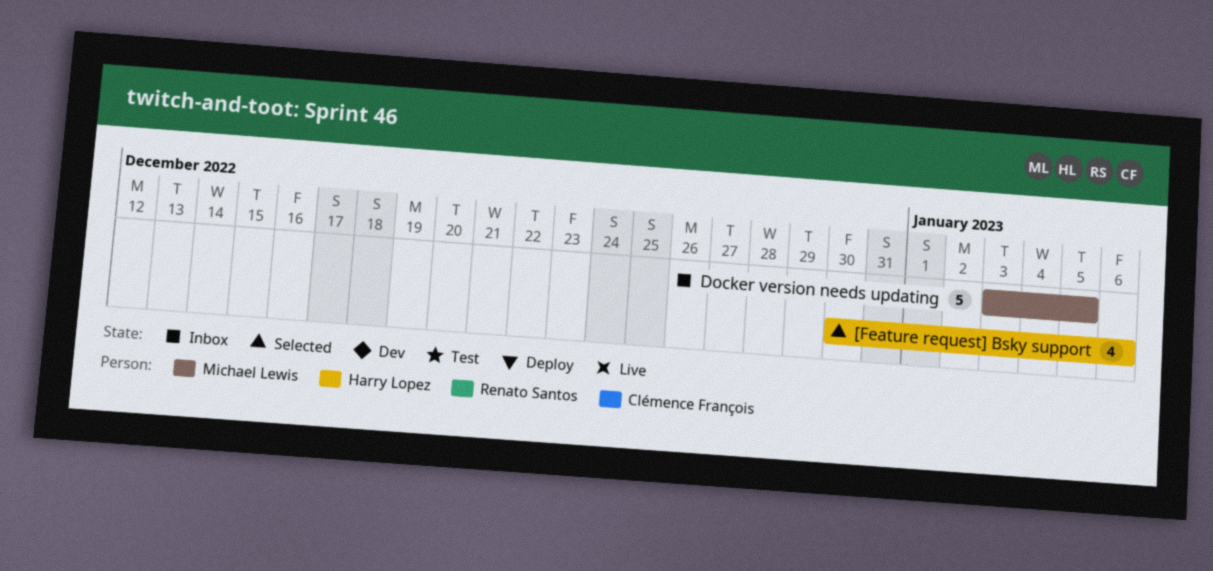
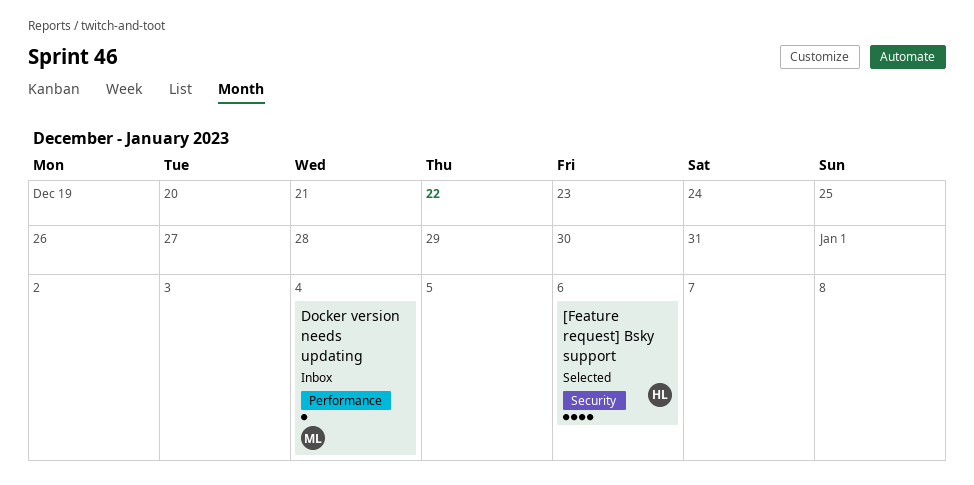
Docker version needs updating, estimate: 5 -> 1
Docker version needs updating, due: Jan 5 -> Jan 4

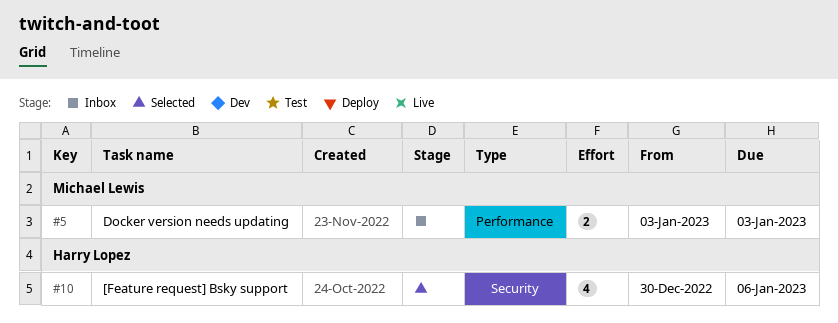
Docker version needs updating, estimate: 1 -> 2
Docker version needs updating, due: Jan 4 -> Jan 3

